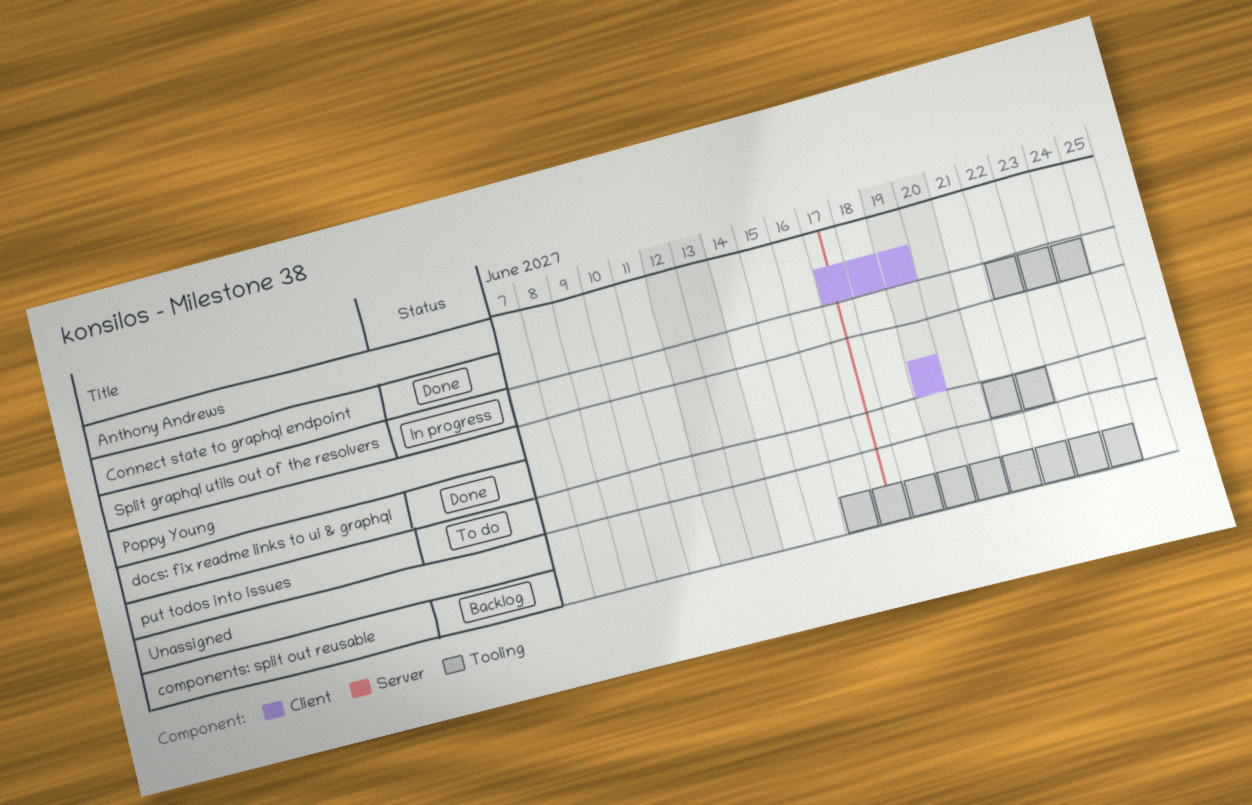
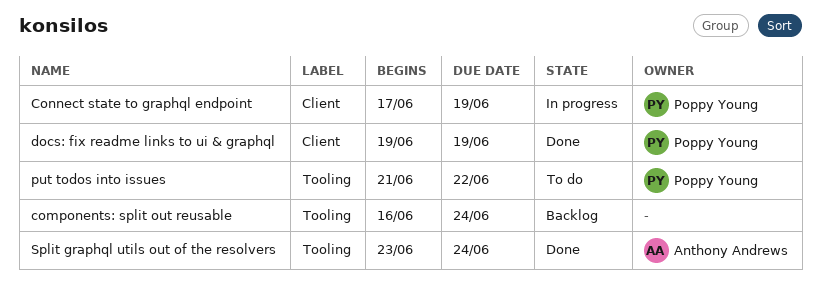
Connect state to graphql endpoint, status: Done -> In progress
Connect state to graphql endpoint, owner: Anthony Andrews -> Poppy Young
Split graphql utils out of the resolvers, status: In progress -> Done
Split graphql utils out of the resolvers, start: Jun 22 -> Jun 23

